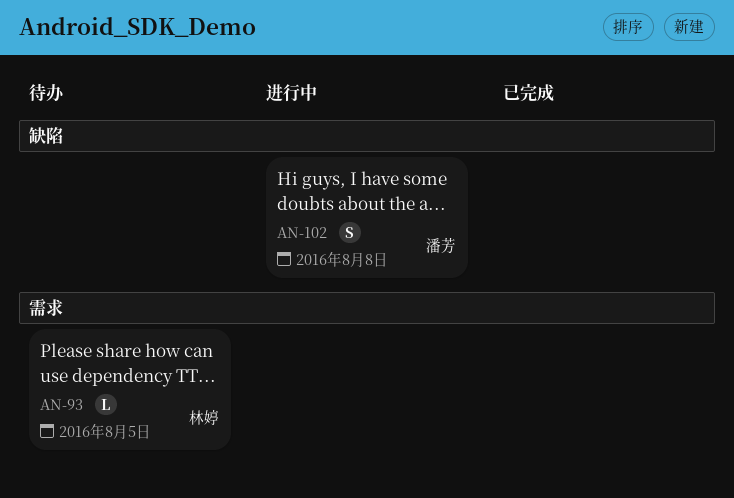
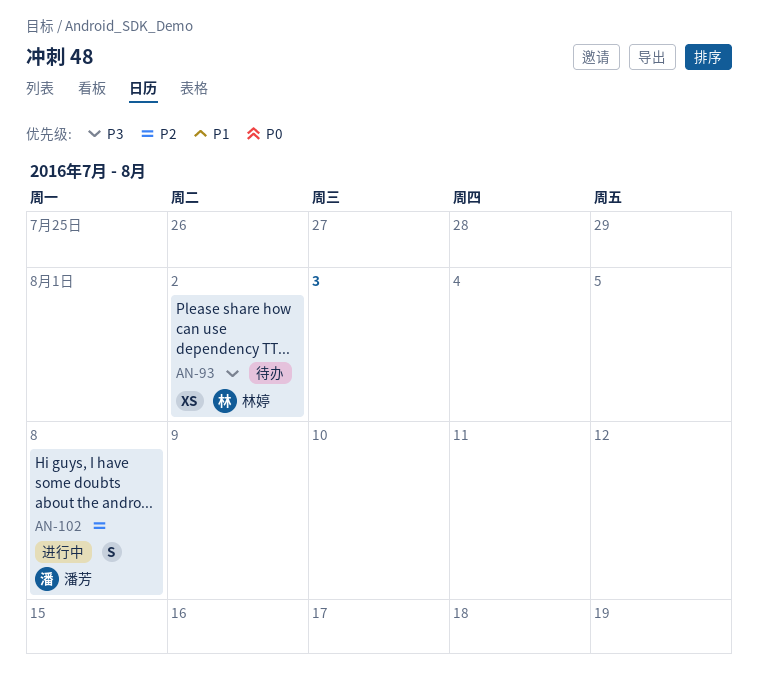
AN-93, estimate: L -> XS
AN-93, due: Aug 5 -> Aug 2

